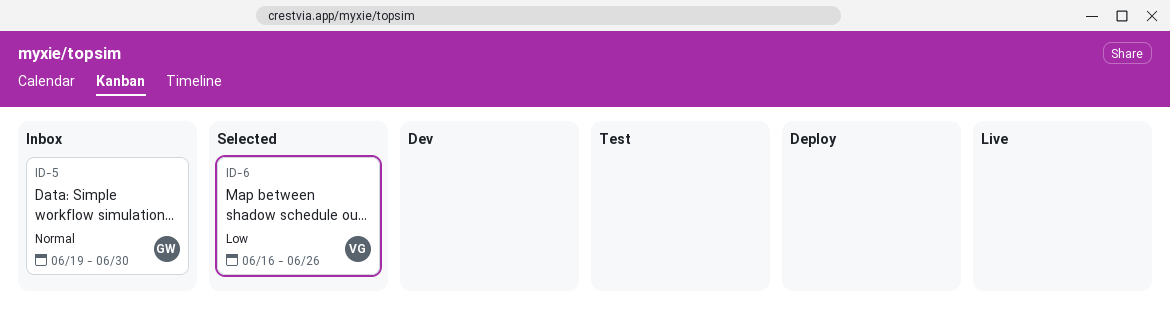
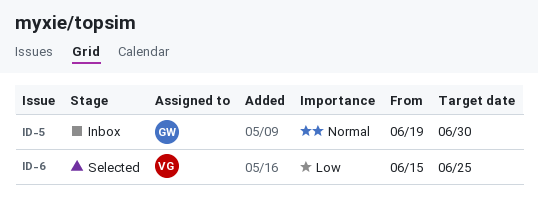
ID-6, start: Jun 16 -> Jun 15
ID-6, due: Jun 26 -> Jun 25

